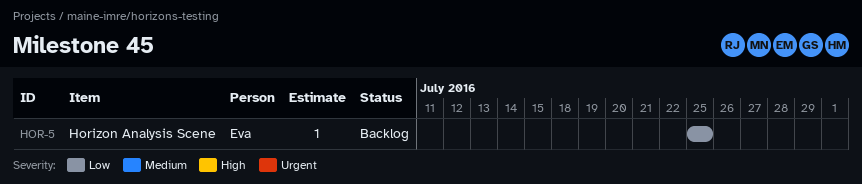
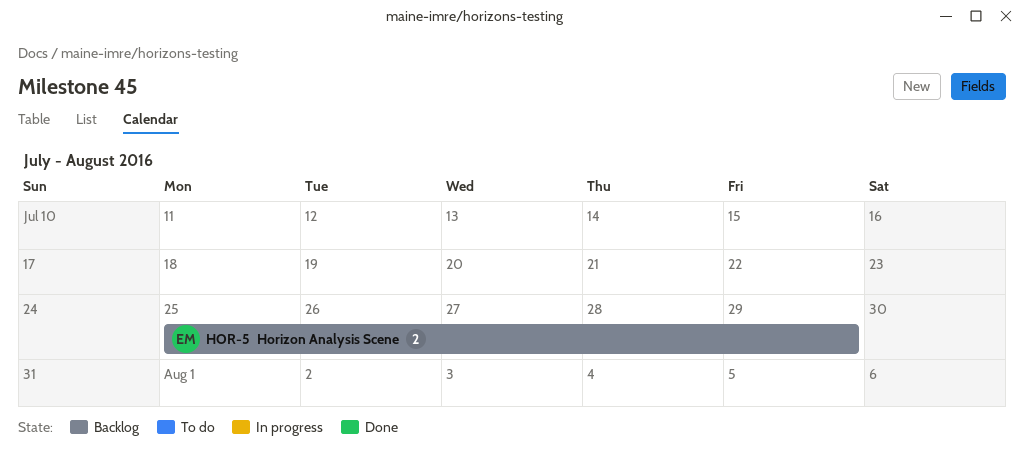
HOR-5, estimate: 1 -> 2
HOR-5, due: Jul 25 -> Jul 29

